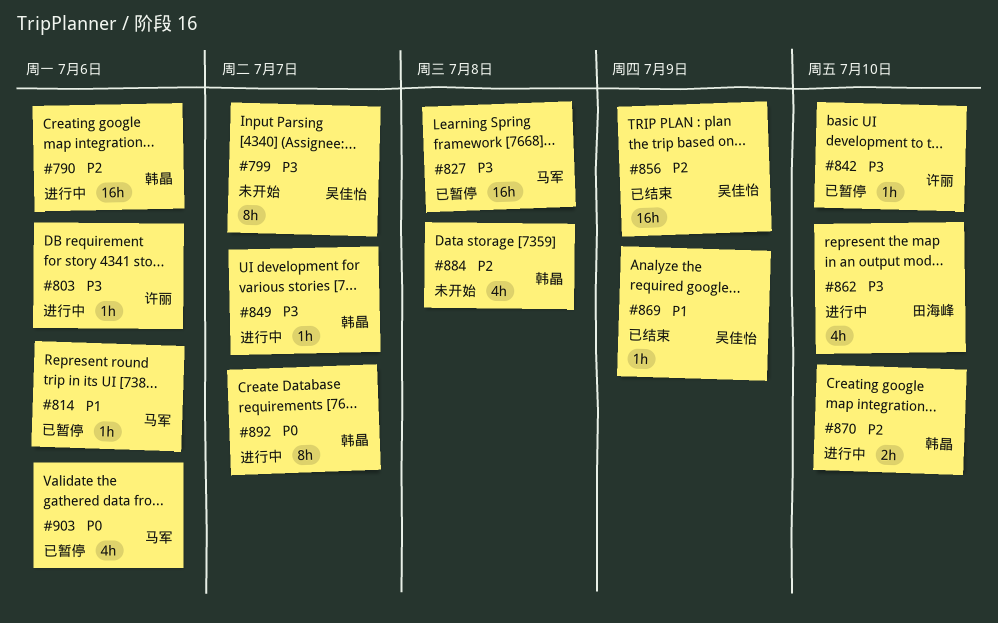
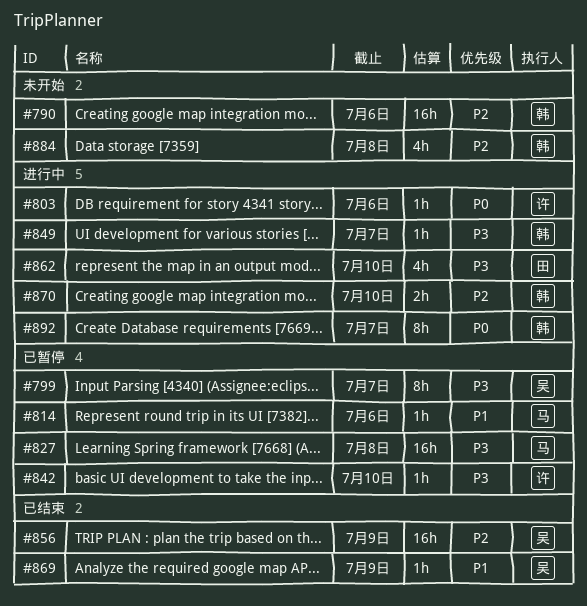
#790, status: 进行中 -> 未开始
#799, status: 未开始 -> 已暂停
#803, priority: P3 -> P0
#903: present -> none

